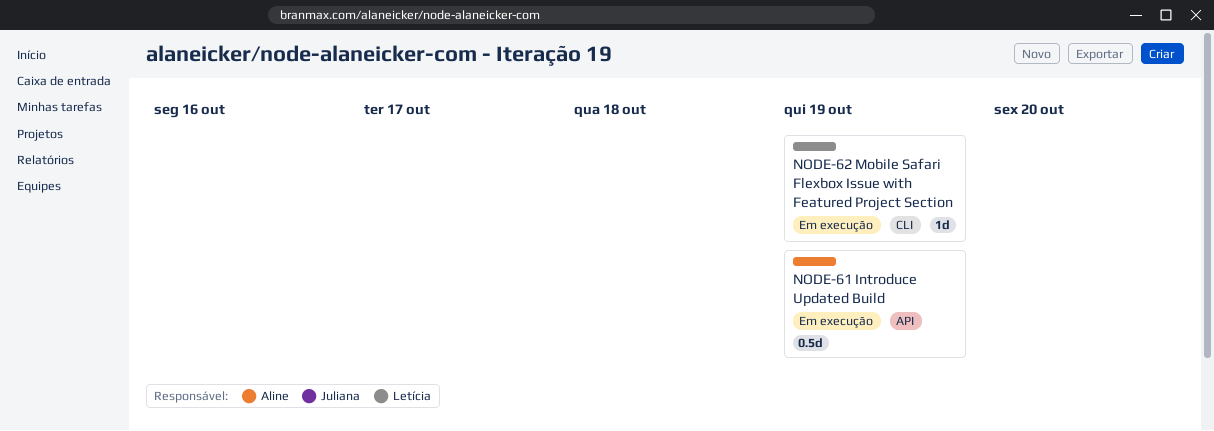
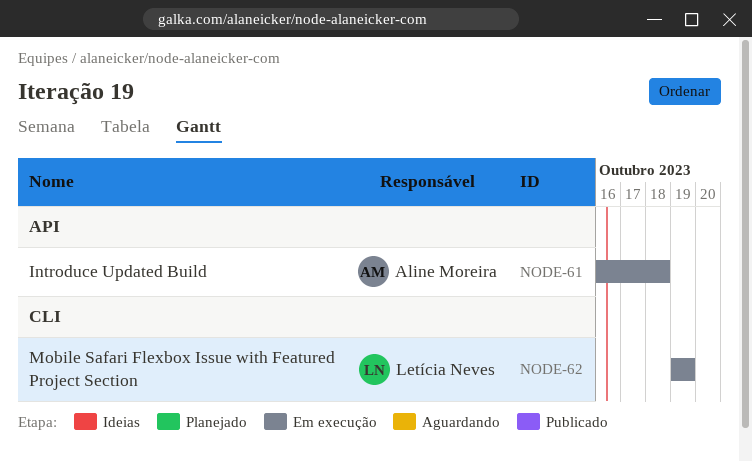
NODE-61, due: Oct 19 -> Oct 18

